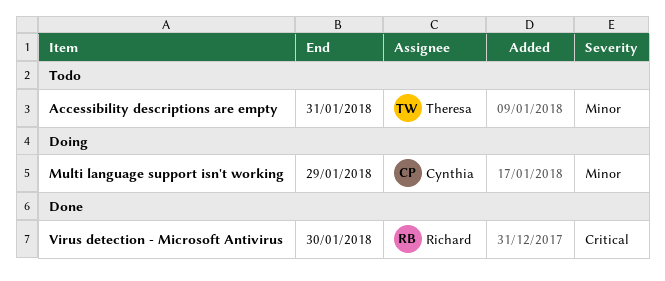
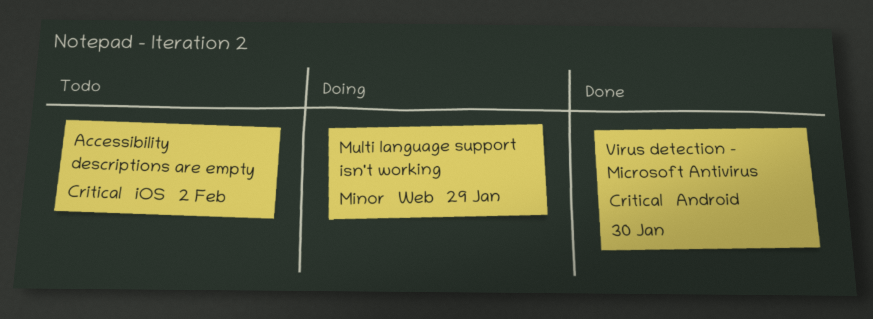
Accessibility descriptions are empty, priority: Minor -> Critical
Accessibility descriptions are empty, due: Jan 31 -> Feb 2

